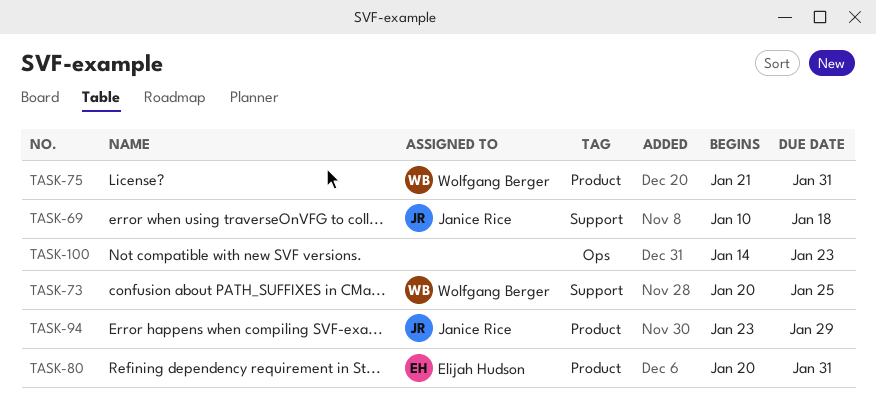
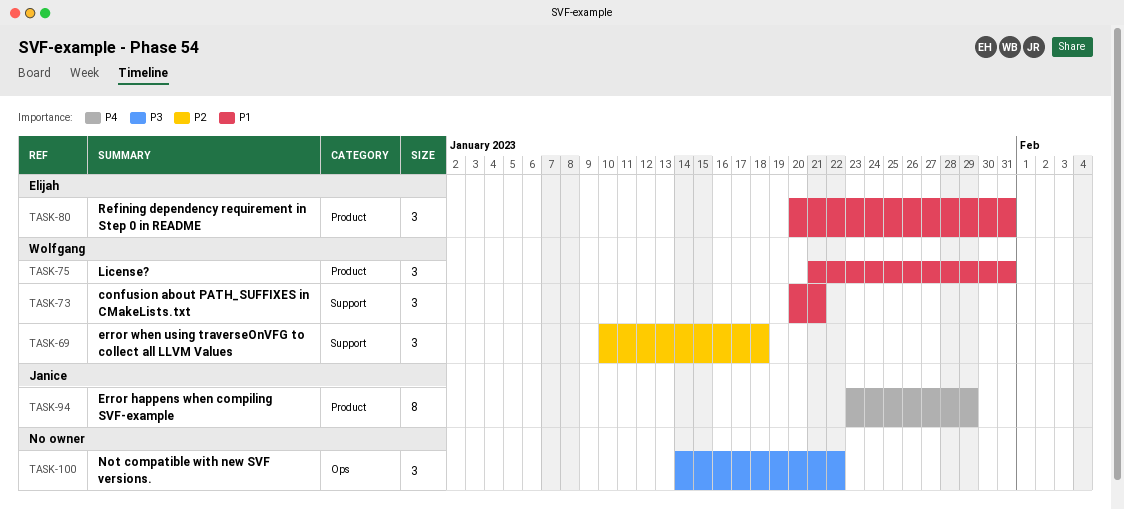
TASK-69, owner: Janice Rice -> Wolfgang Berger
TASK-73, due: Jan 25 -> Jan 21
TASK-100, due: Jan 23 -> Jan 22

